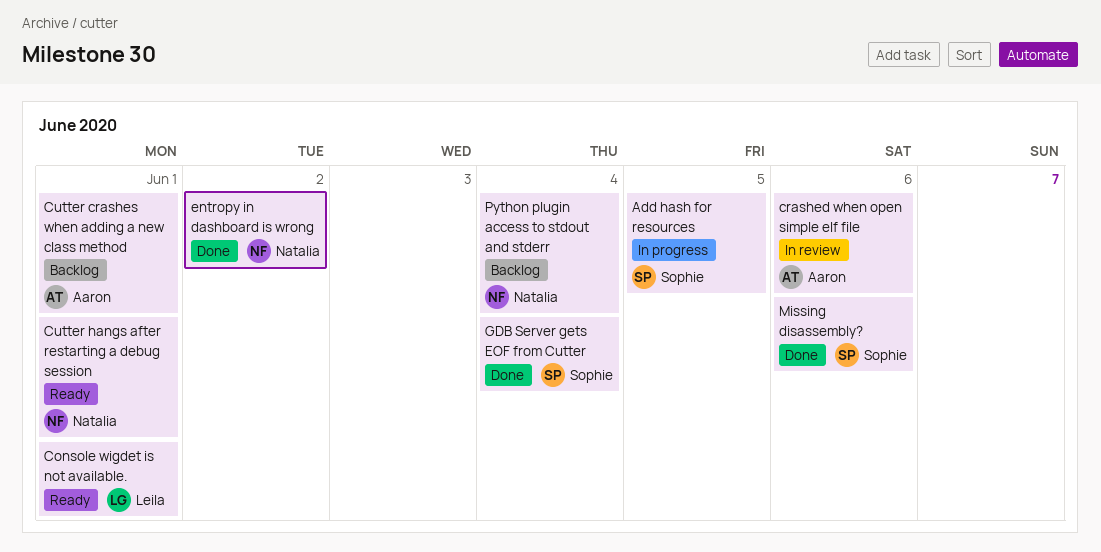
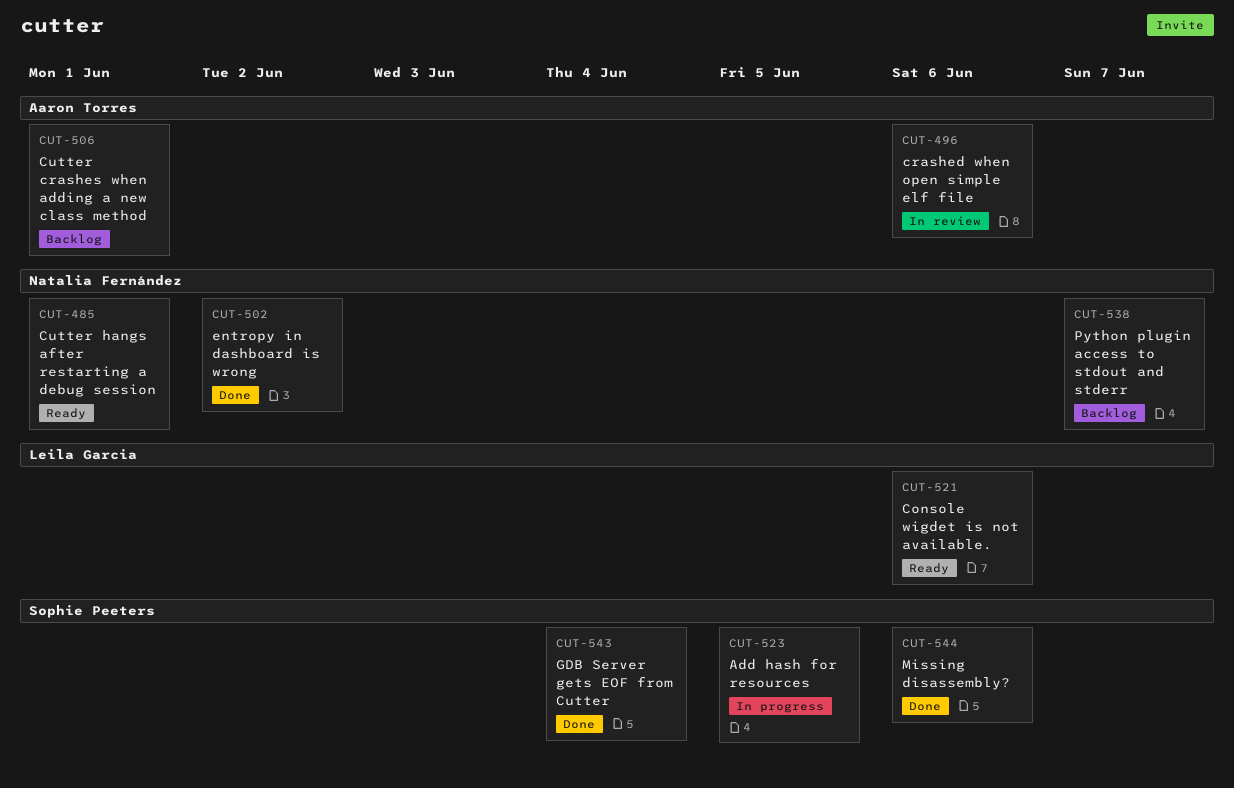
Console wigdet is not available., due: Jun 1 -> Jun 6
Python plugin access to stdout and stderr, due: Jun 4 -> Jun 7

